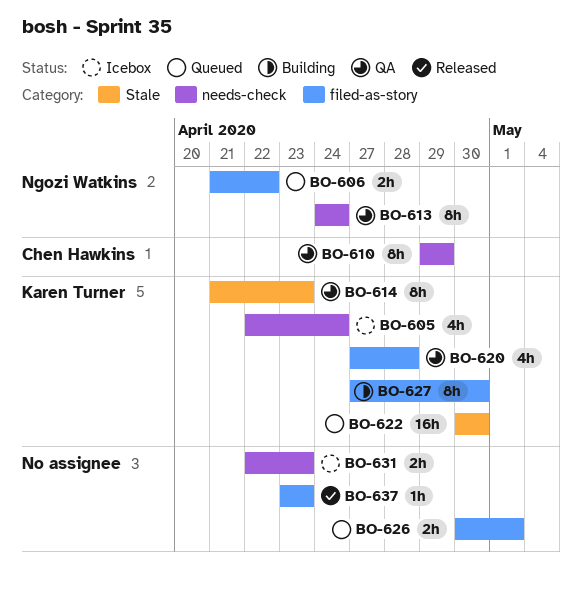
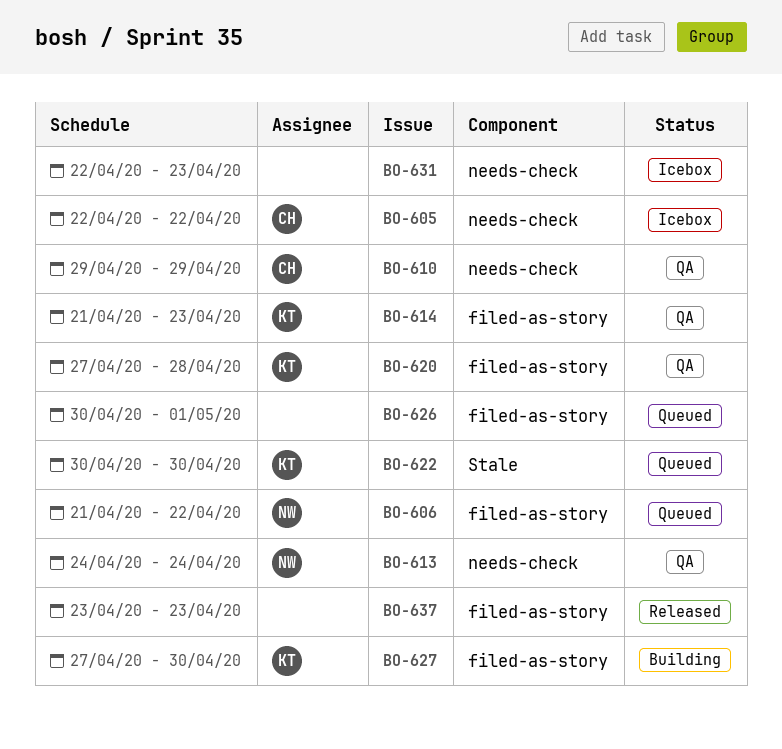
BO-605, owner: Karen Turner -> Chen Hawkins
BO-605, due: Apr 24 -> Apr 22
BO-614, label: Stale -> filed-as-story

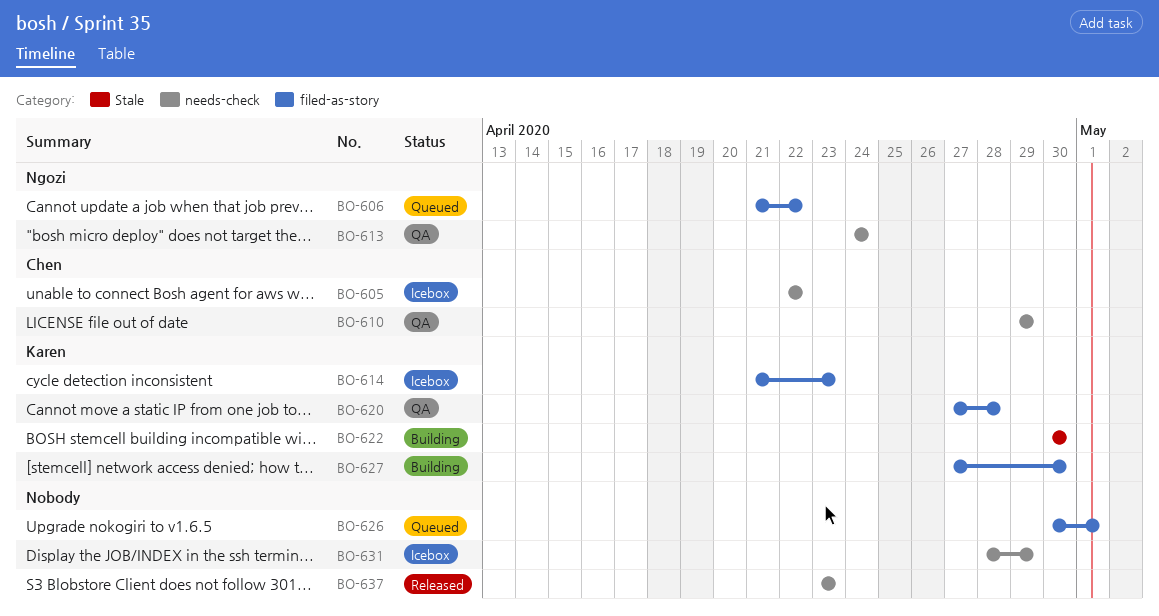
BO-614, status: QA -> Icebox
BO-622, status: Queued -> Building
BO-631, start: Apr 22 -> Apr 28
BO-631, due: Apr 23 -> Apr 29
BO-637, label: filed-as-story -> needs-check

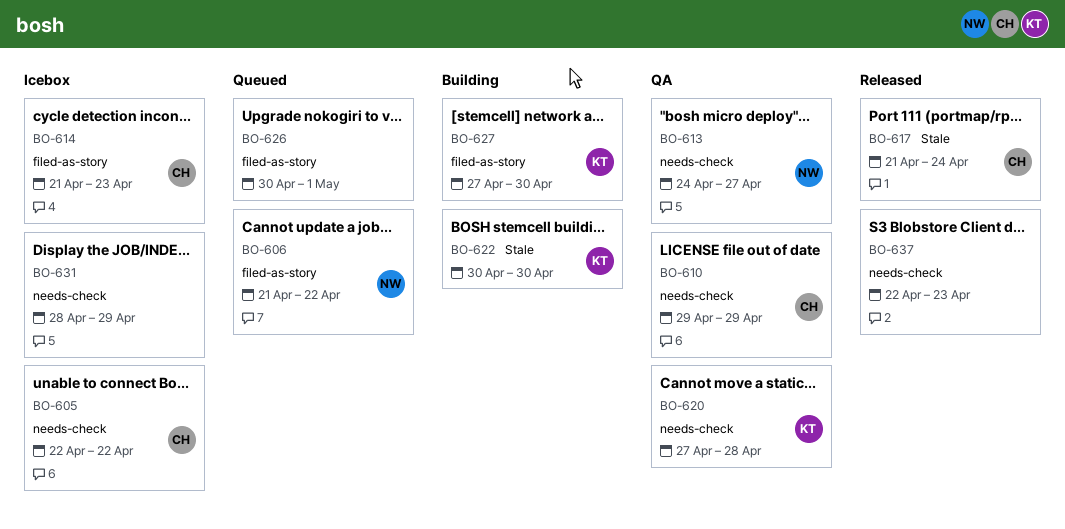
BO-613, due: Apr 24 -> Apr 27
BO-614, owner: Karen -> Chen
BO-617: none -> present
BO-620, label: filed-as-story -> needs-check
BO-637, start: Apr 23 -> Apr 22

